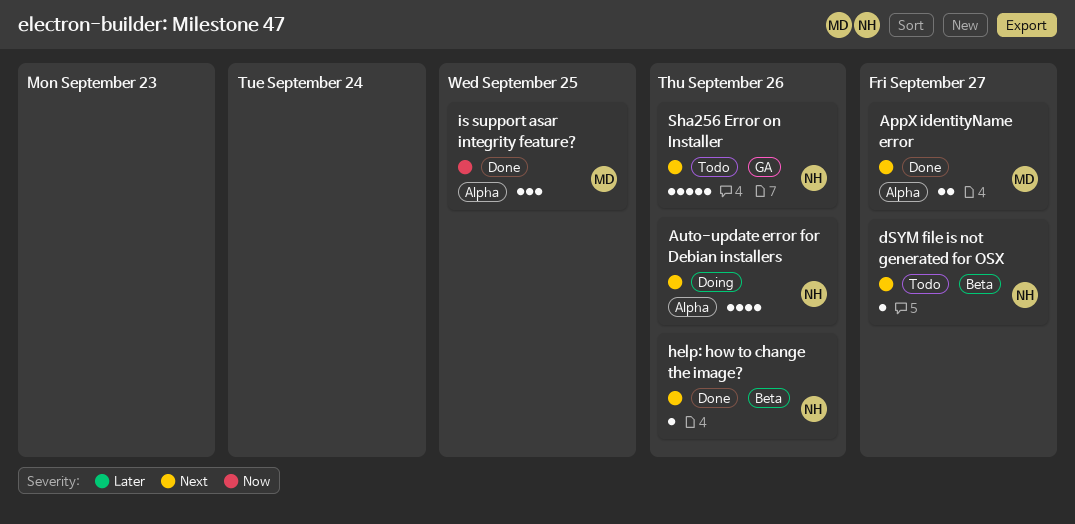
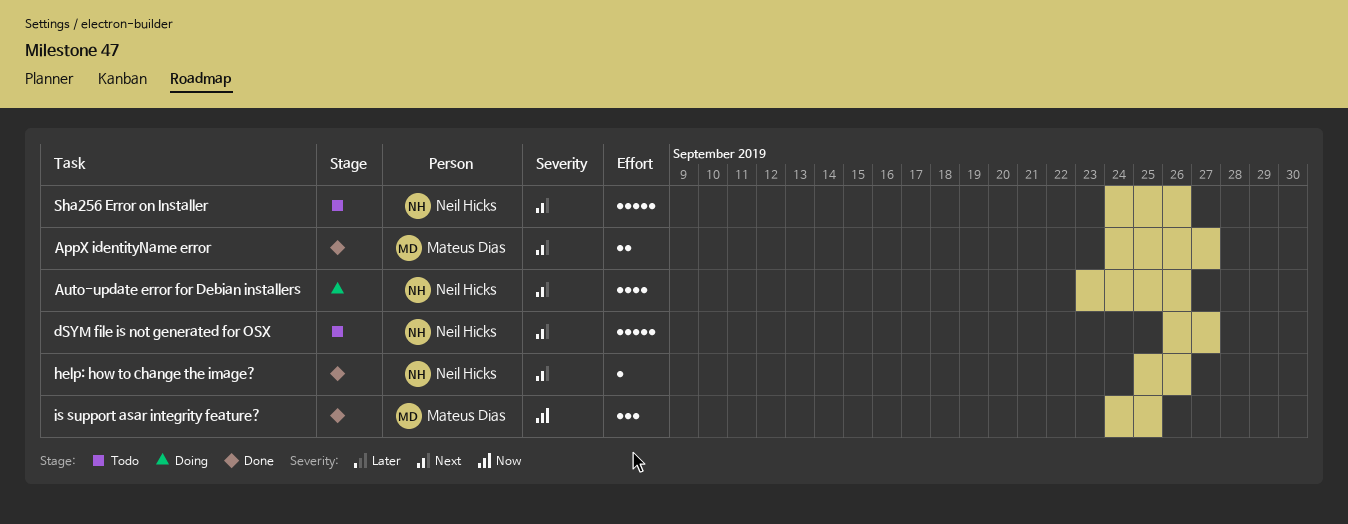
dSYM file is not generated for OSX, estimate: 1 -> 5

